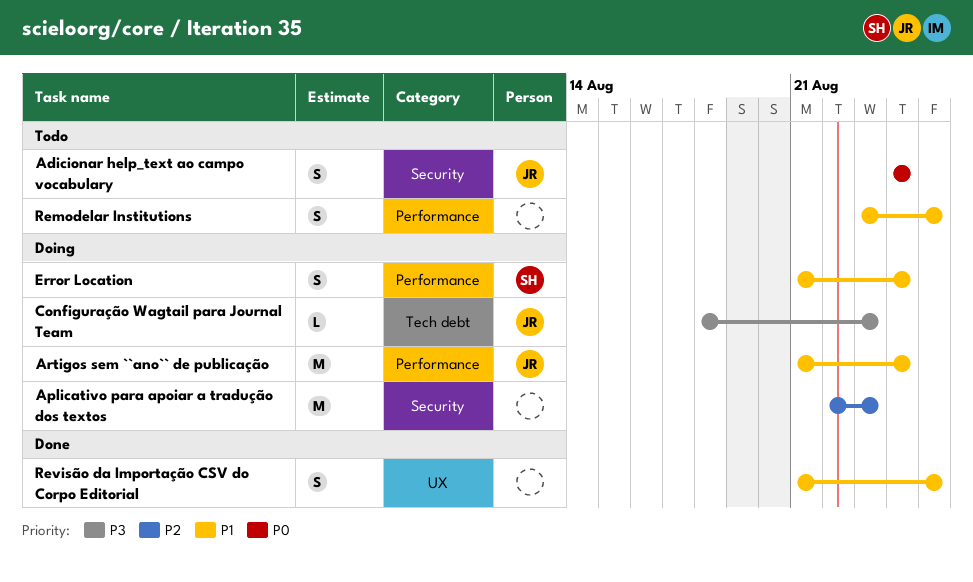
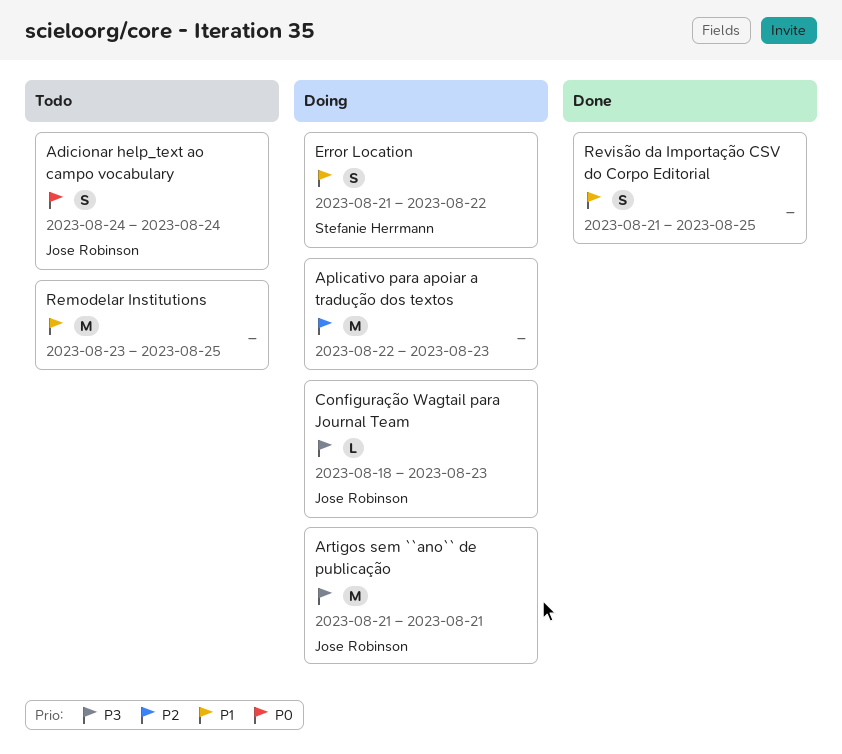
Artigos sem ``ano`` de publicação, priority: P1 -> P3
Artigos sem ``ano`` de publicação, due: Aug 24 -> Aug 21
Error Location, due: Aug 24 -> Aug 22
Remodelar Institutions, estimate: S -> M

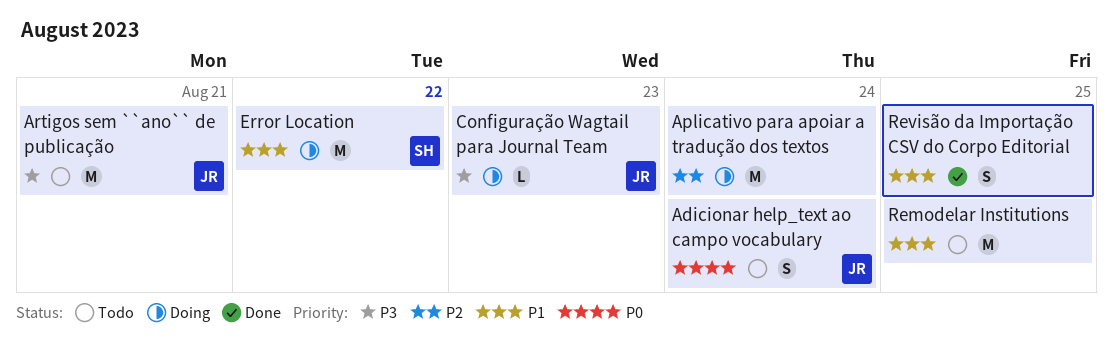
Aplicativo para apoiar a tradução dos textos, due: Aug 23 -> Aug 24
Artigos sem ``ano`` de publicação, status: Doing -> Todo
Error Location, estimate: S -> M

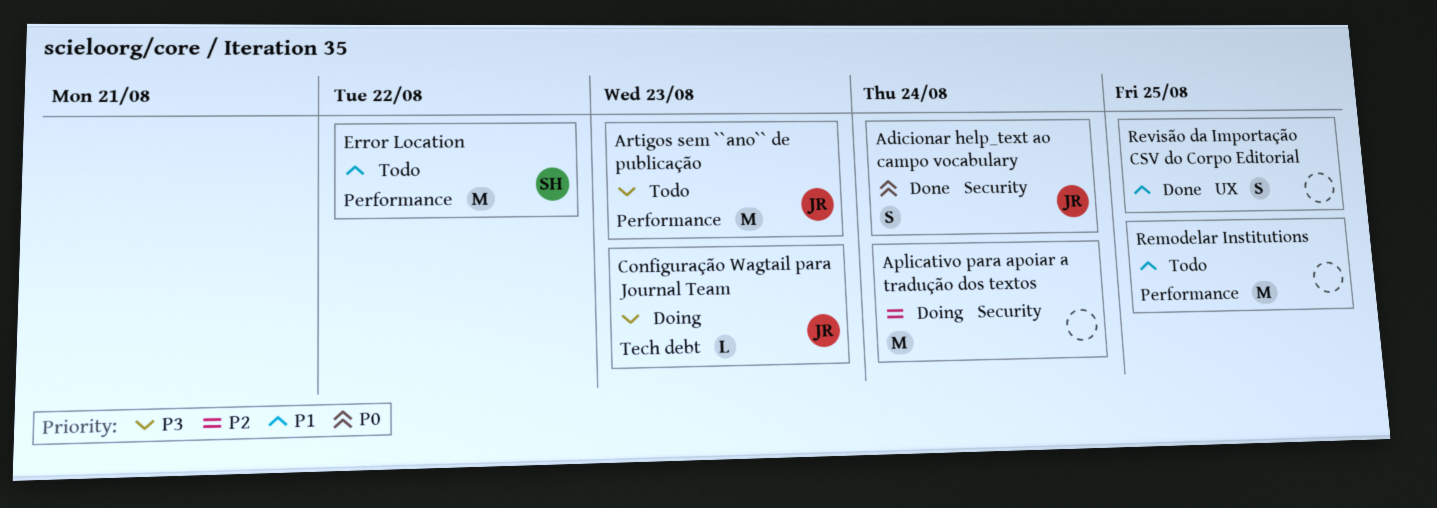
Adicionar help_text ao campo vocabulary, status: Todo -> Done
Artigos sem ``ano`` de publicação, due: Aug 21 -> Aug 23
Error Location, status: Doing -> Todo

